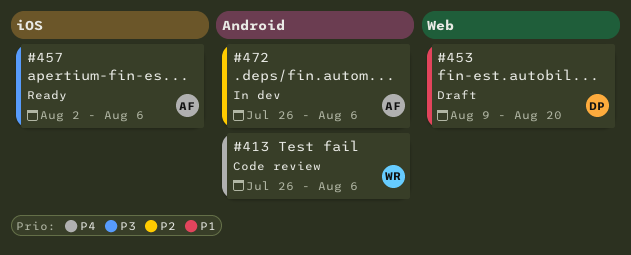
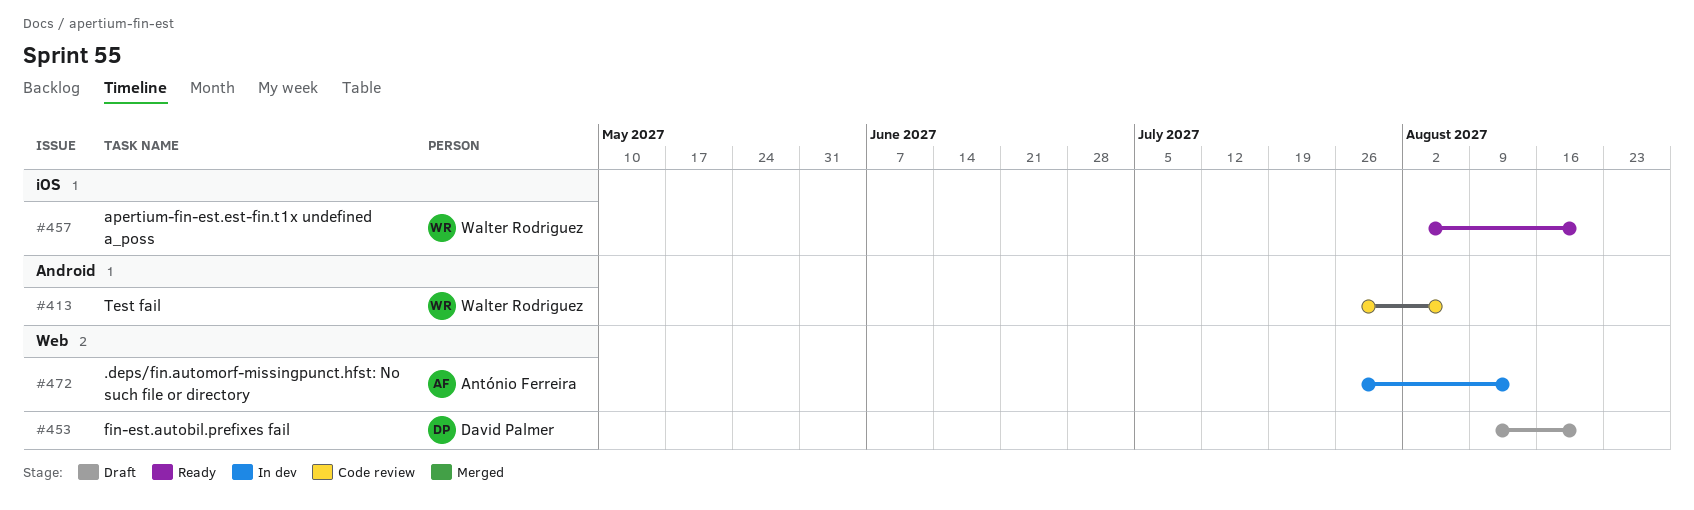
#457, owner: António Ferreira -> Walter Rodriguez
#457, due: Aug 6 -> Aug 20
#472, label: Android -> Web
#472, due: Aug 6 -> Aug 13

